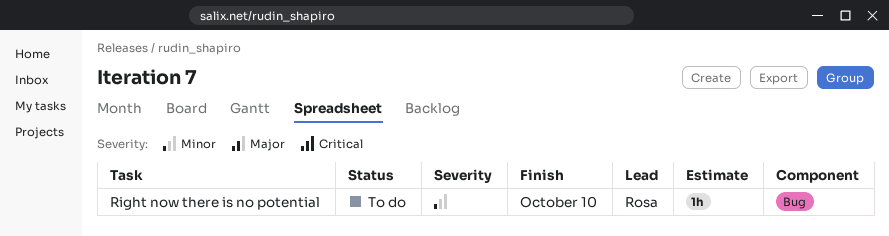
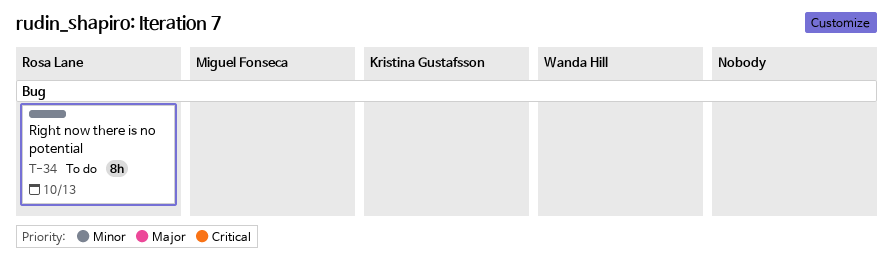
Right now there is no potential, estimate: 1h -> 8h
Right now there is no potential, due: Oct 10 -> Oct 13

